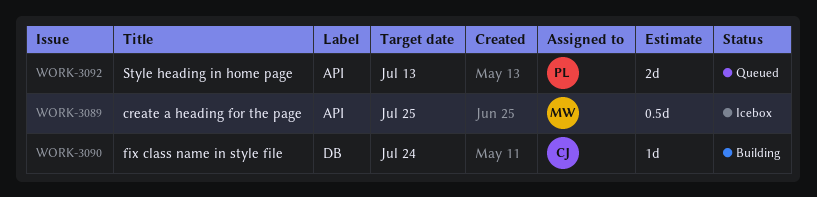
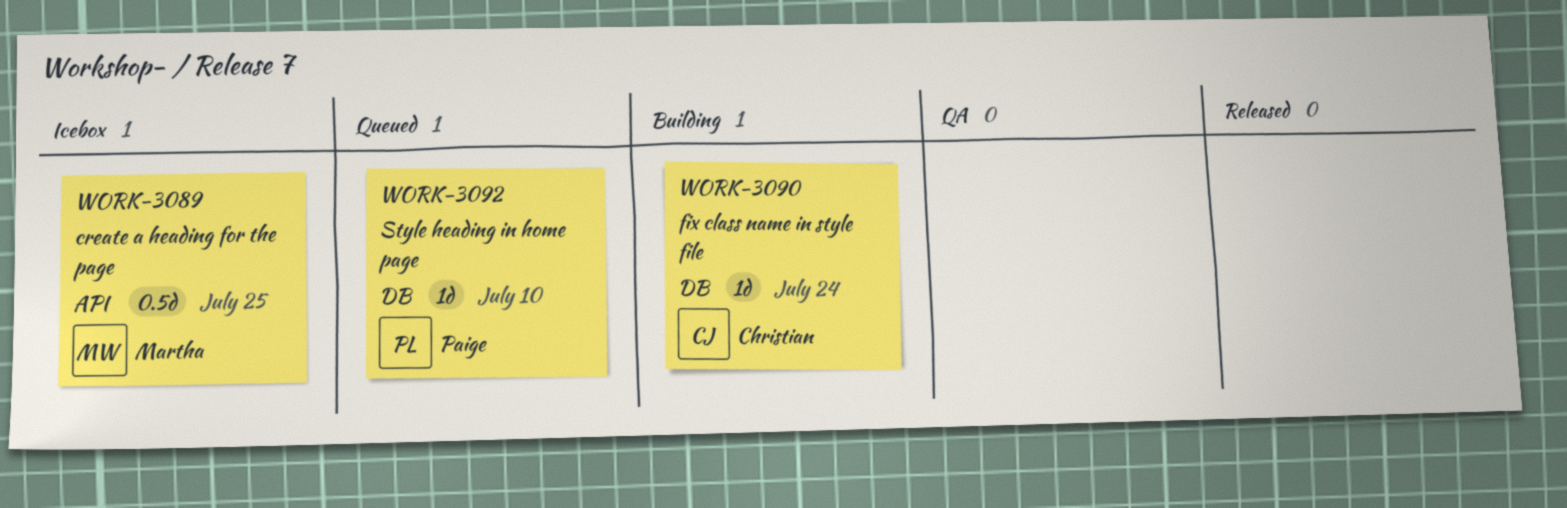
WORK-3092, label: API -> DB
WORK-3092, estimate: 2d -> 1d
WORK-3092, due: Jul 13 -> Jul 10

